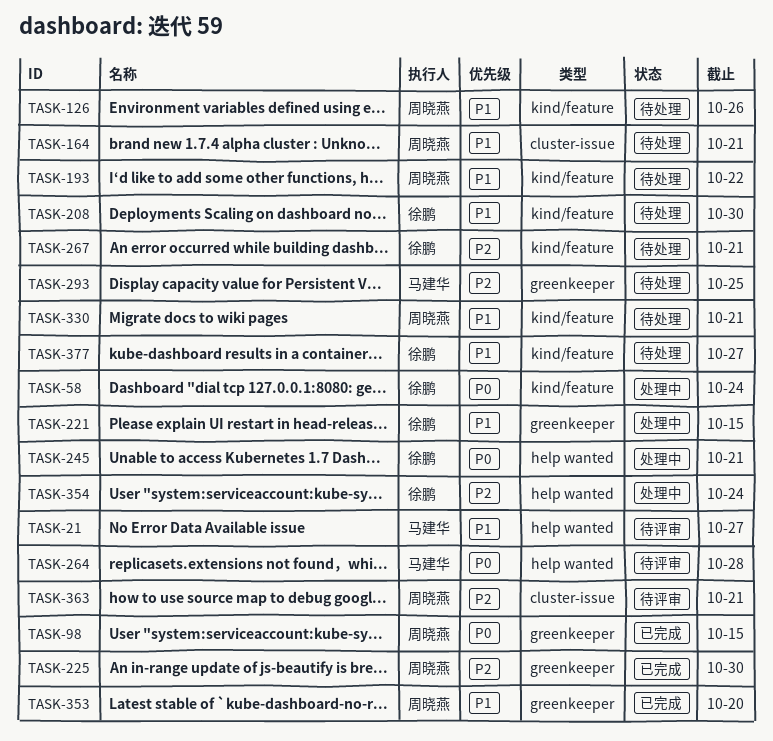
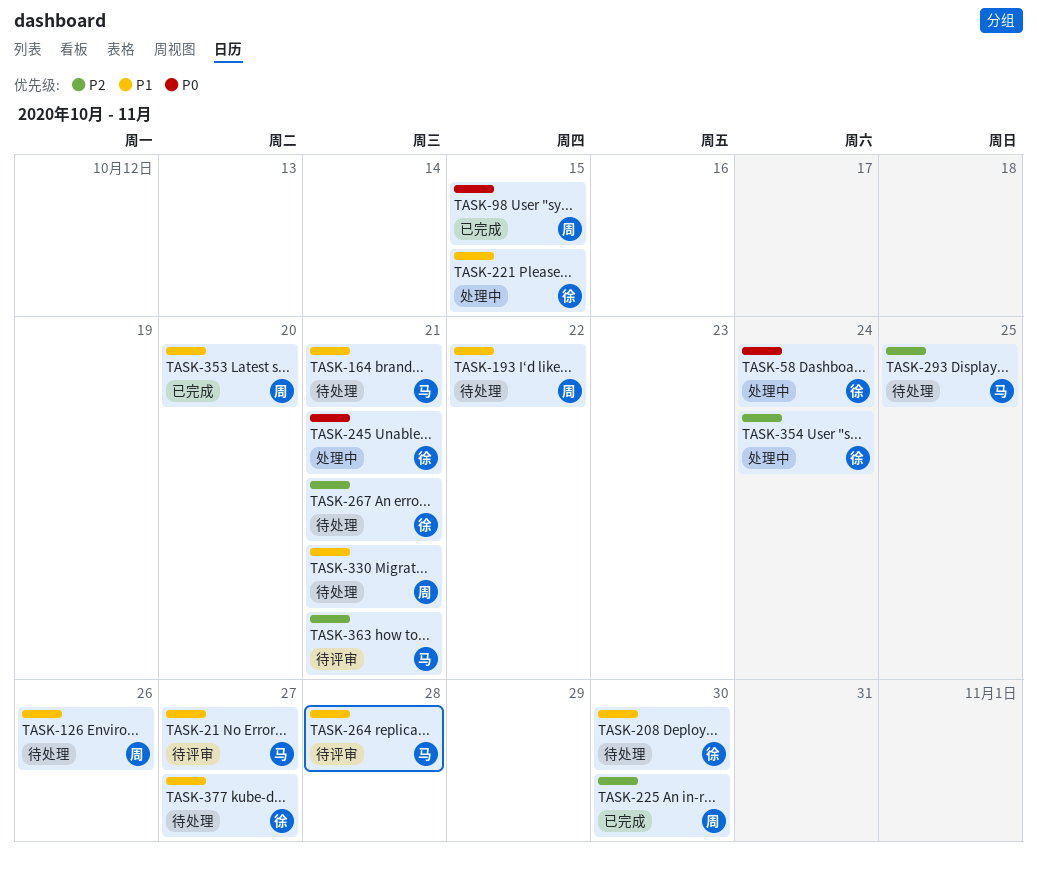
TASK-164, owner: 周晓燕 -> 马建华
TASK-264, priority: P0 -> P1
TASK-363, owner: 周晓燕 -> 马建华

